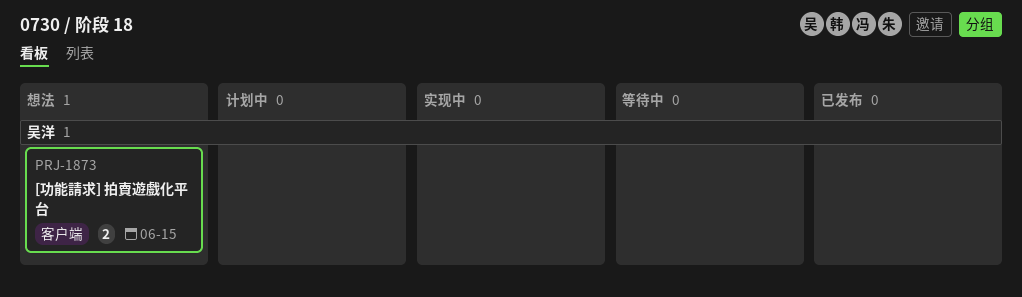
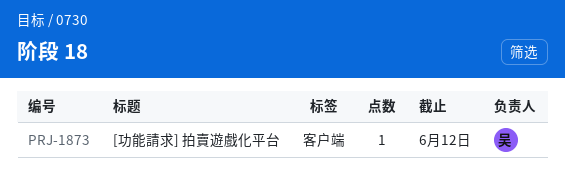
PRJ-1873, estimate: 2 -> 1
PRJ-1873, due: Jun 15 -> Jun 12

